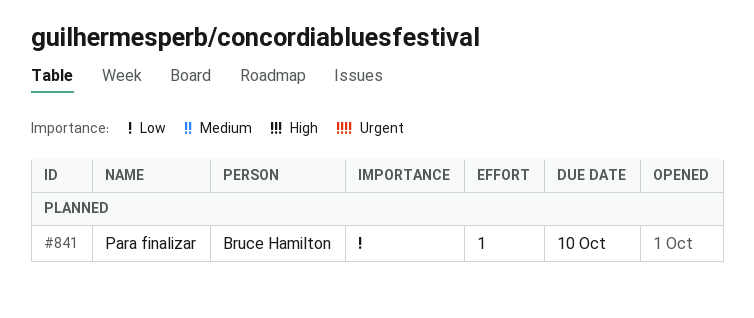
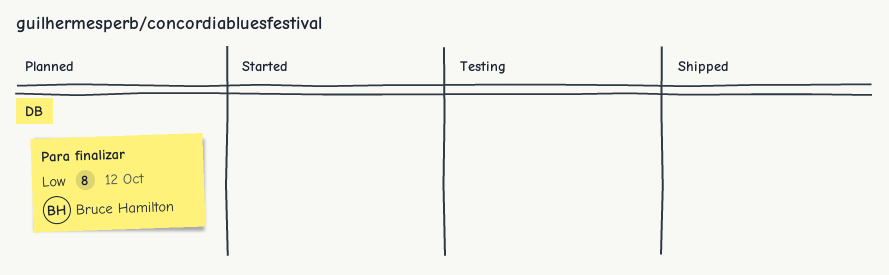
Para finalizar, estimate: 1 -> 8
Para finalizar, due: Oct 10 -> Oct 12

